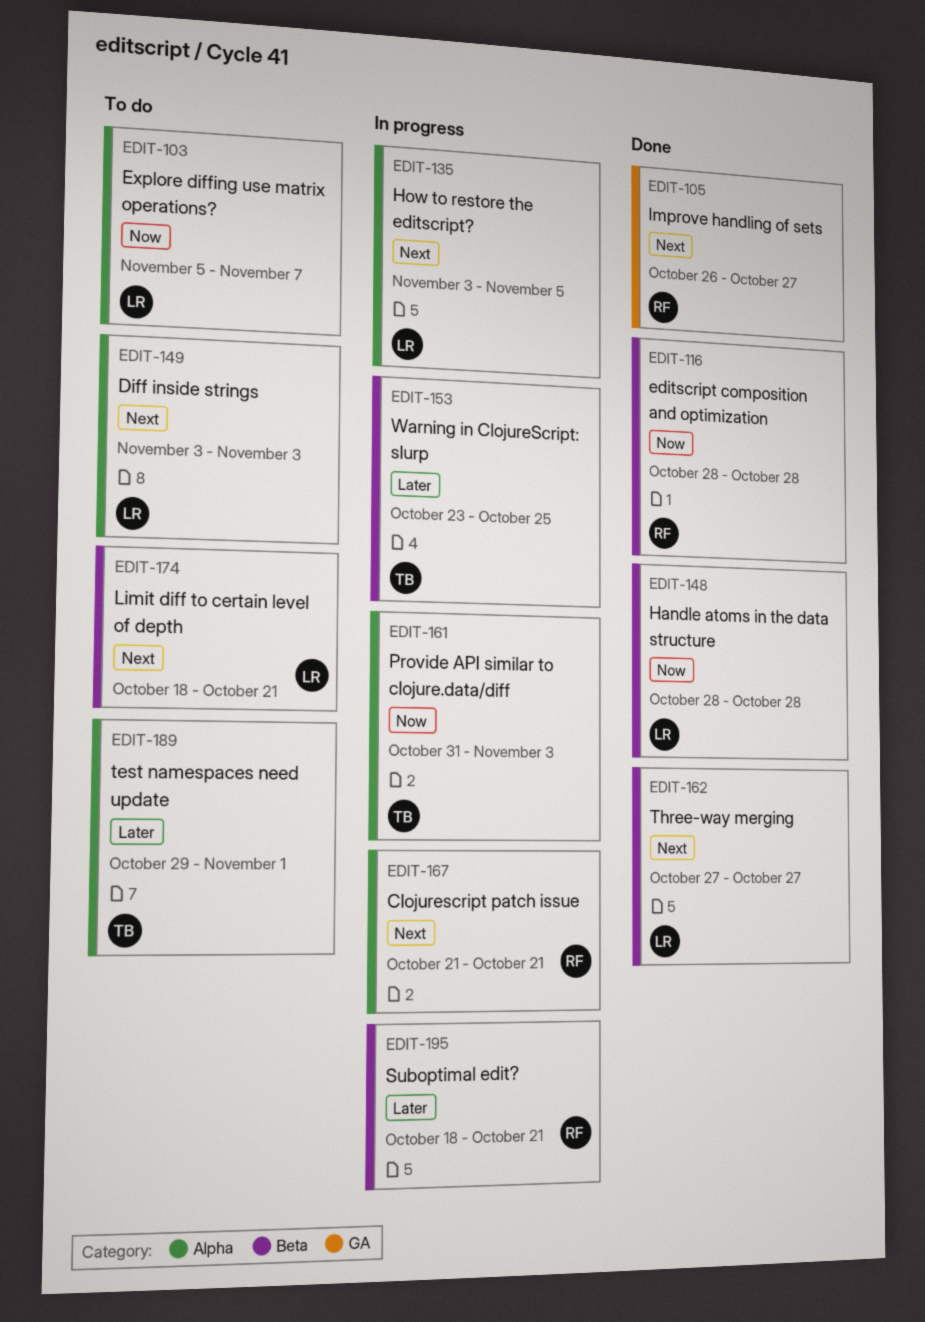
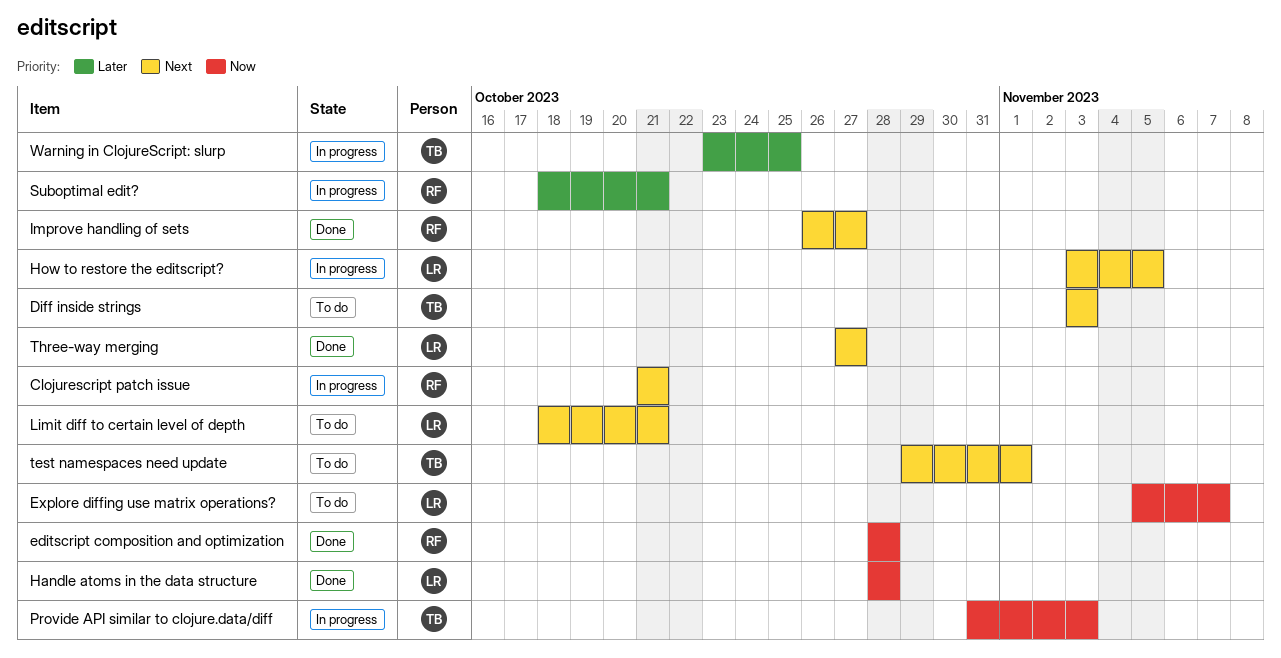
Diff inside strings, owner: LR -> TB
test namespaces need update, priority: Later -> Next

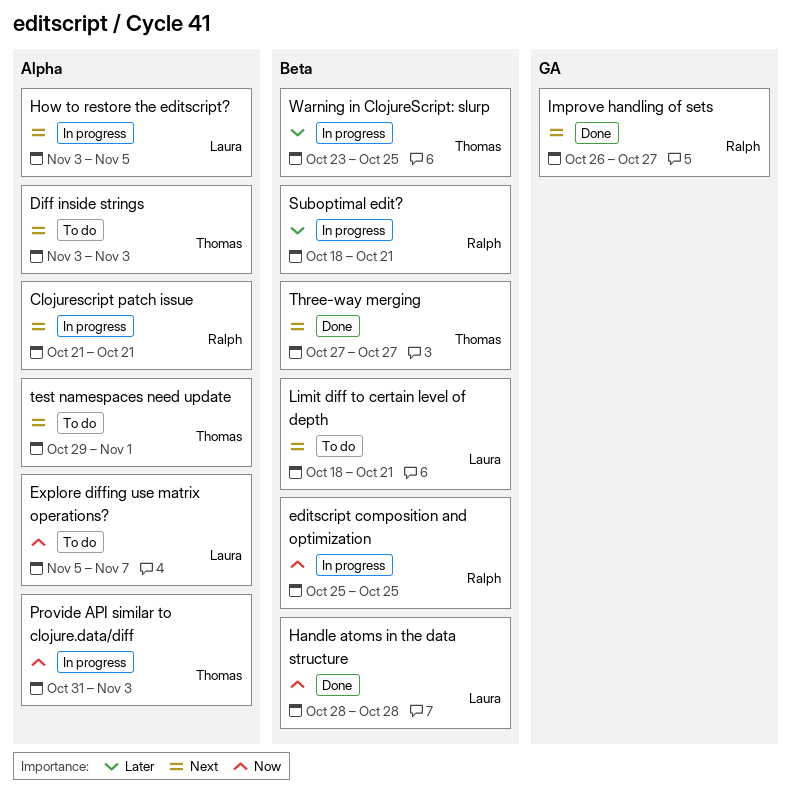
editscript composition and optimization, status: Done -> In progress
editscript composition and optimization, start: Oct 28 -> Oct 25
editscript composition and optimization, due: Oct 28 -> Oct 25
Three-way merging, owner: Laura -> Thomas

